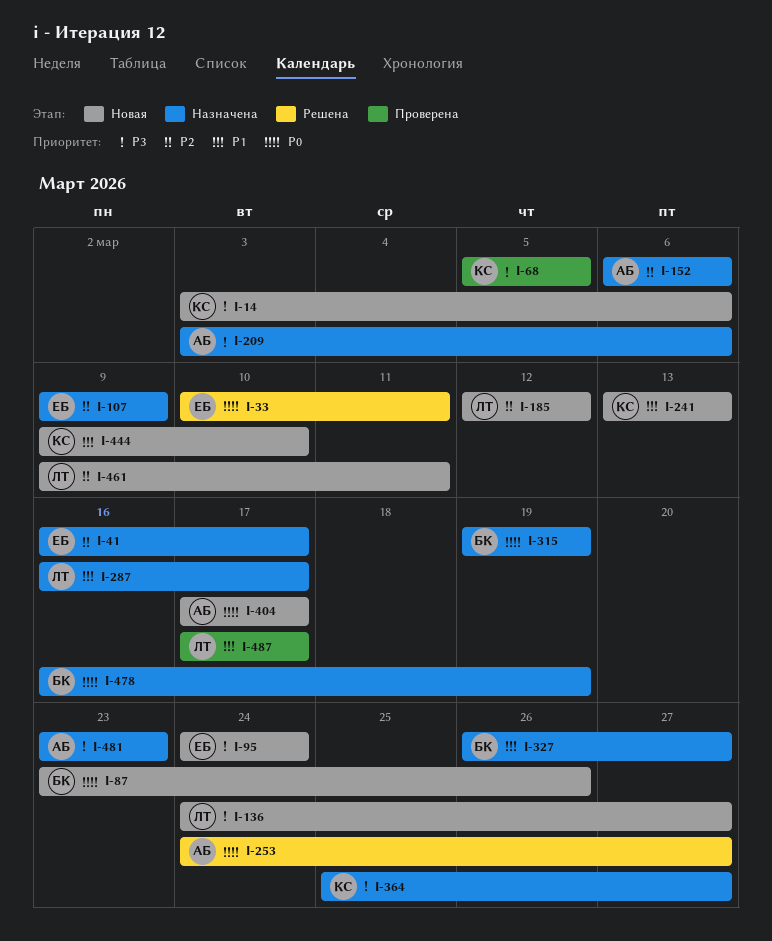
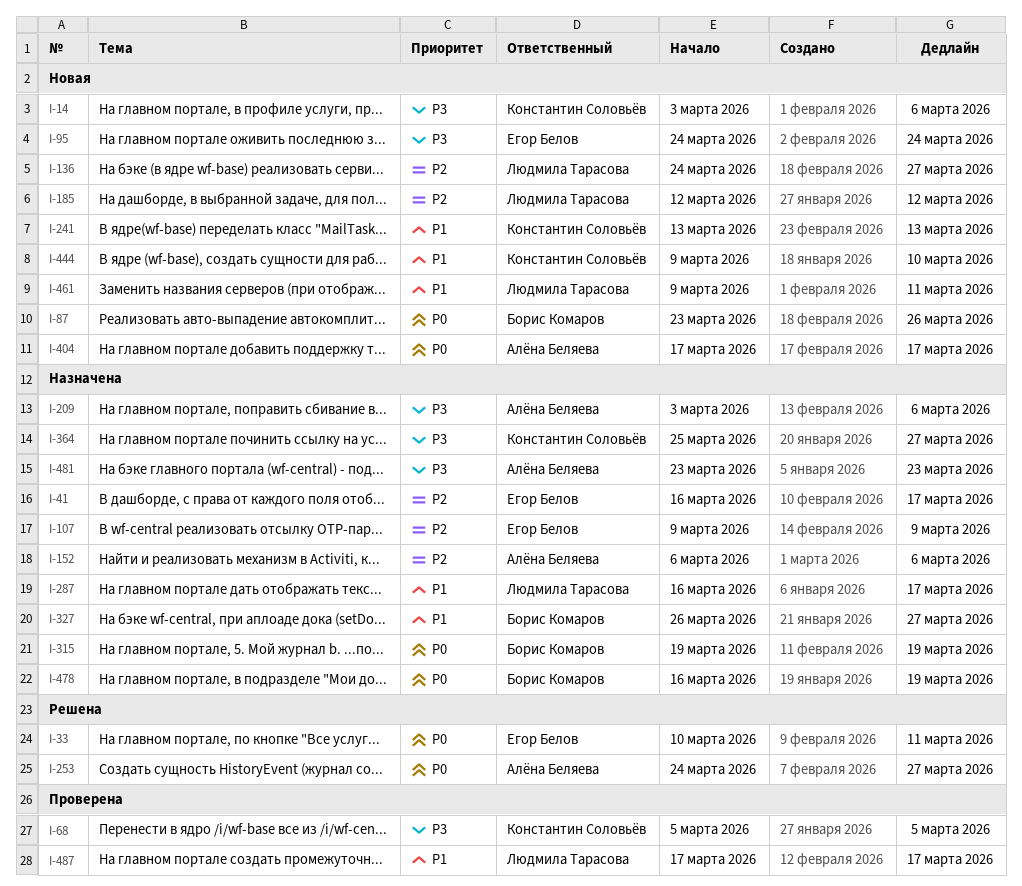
I-136, priority: P3 -> P2
I-461, priority: P2 -> P1

